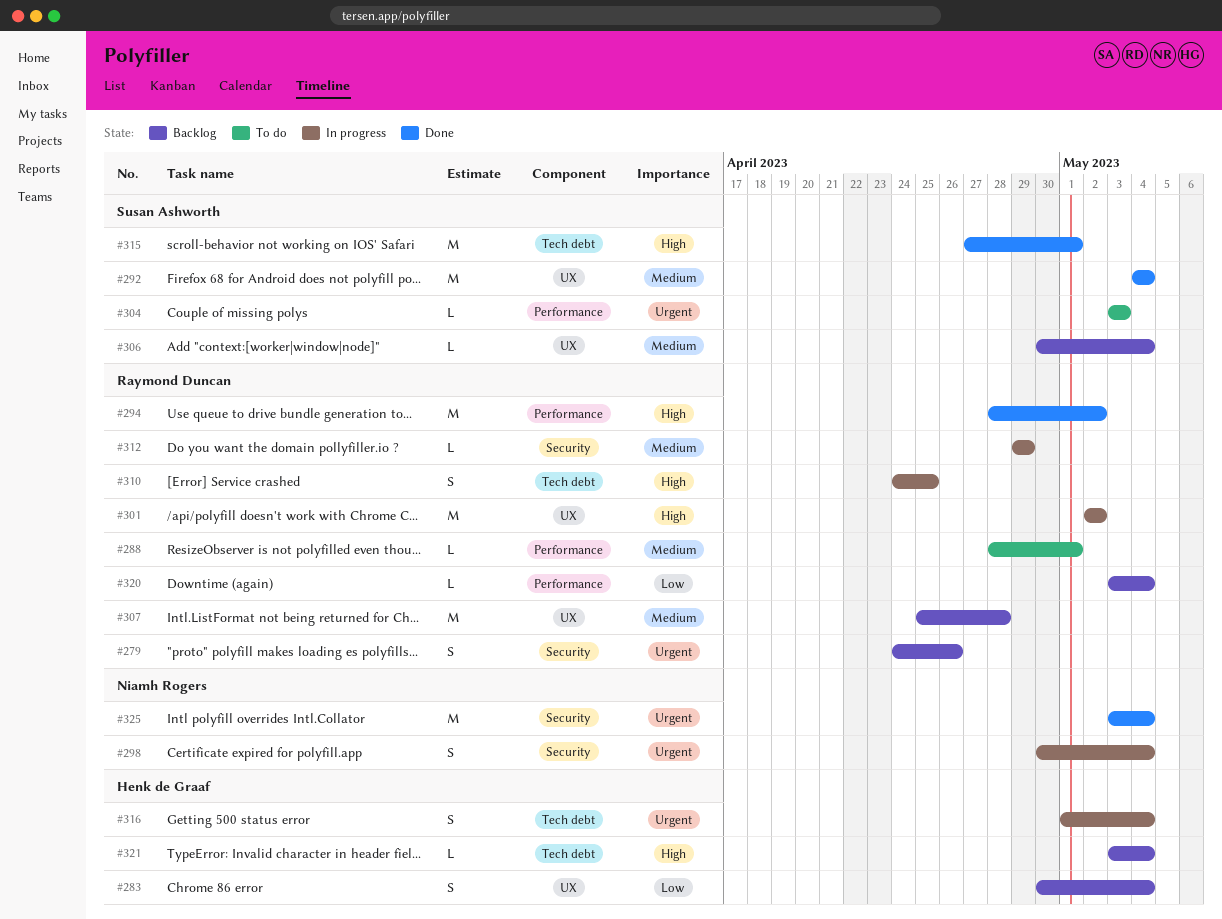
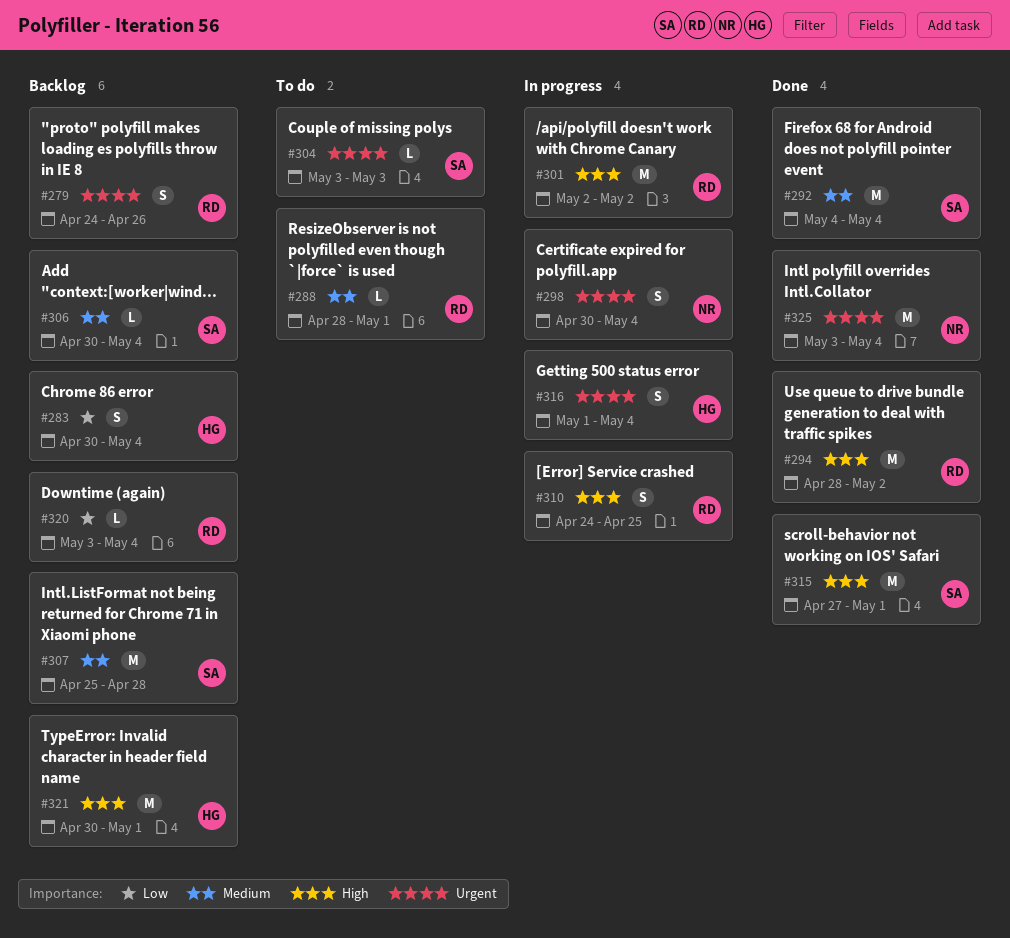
#307, owner: Raymond Duncan -> Susan Ashworth
#312: present -> none
#321, estimate: L -> M
#321, start: May 3 -> Apr 30
#321, due: May 4 -> May 1

